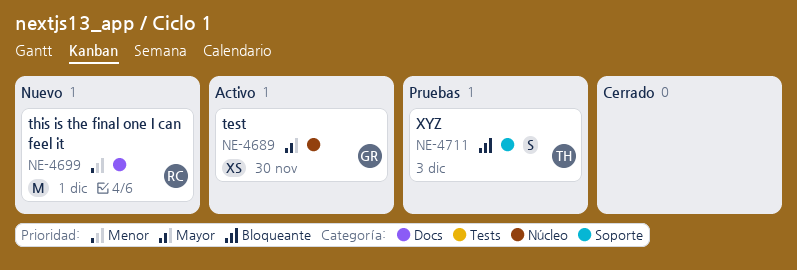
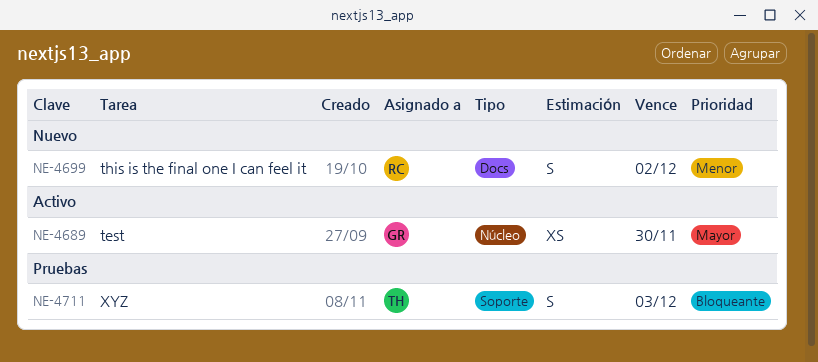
NE-4699, estimate: M -> S
NE-4699, due: Dec 1 -> Dec 2

